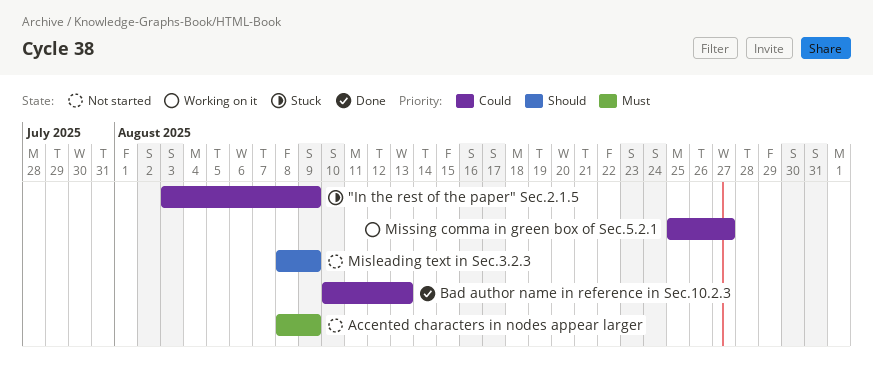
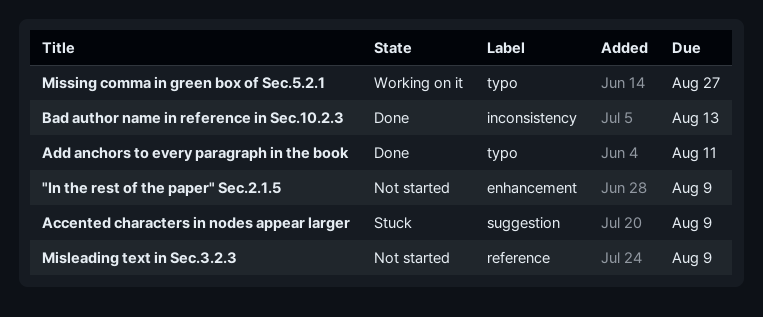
"In the rest of the paper" Sec.2.1.5, status: Stuck -> Not started
Accented characters in nodes appear larger, status: Not started -> Stuck
Add anchors to every paragraph in the book: none -> present

